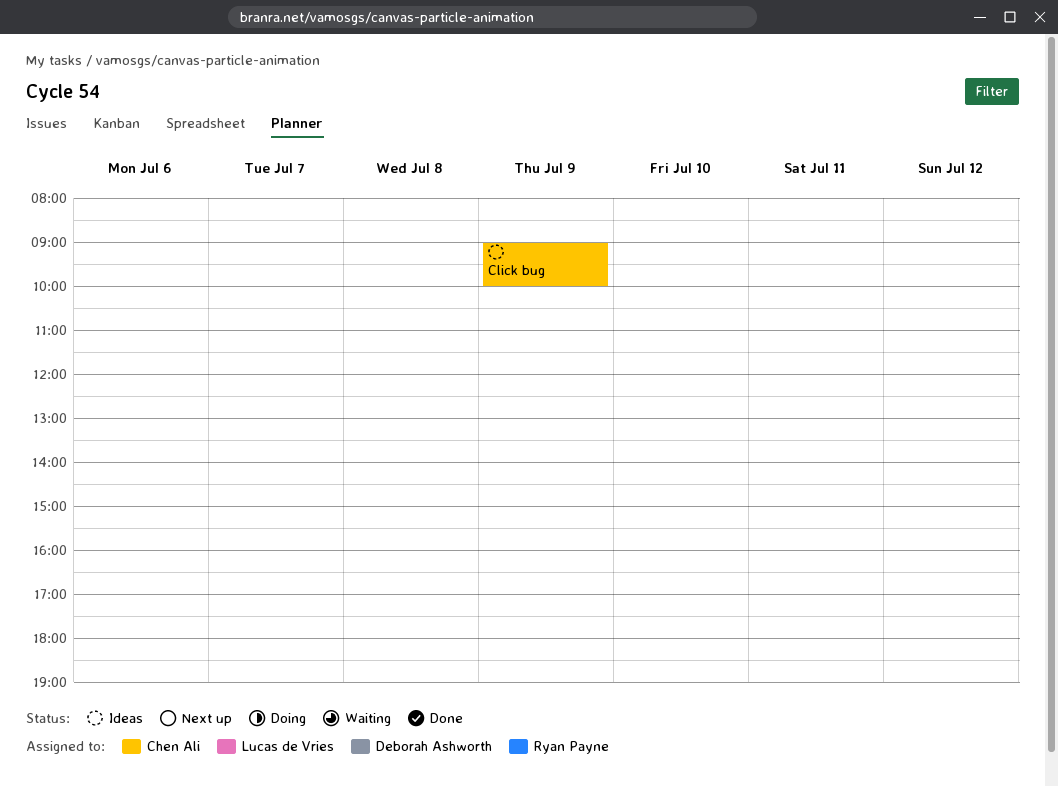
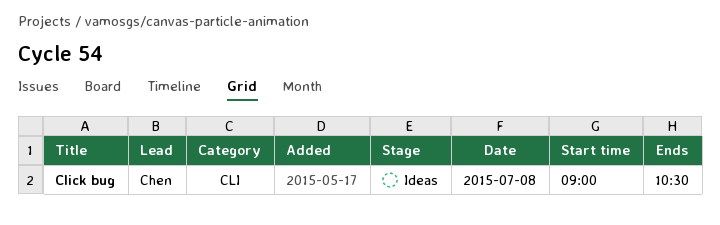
Click bug, day: Jul 9 -> Jul 8
Click bug, ends: 10:00 -> 10:30

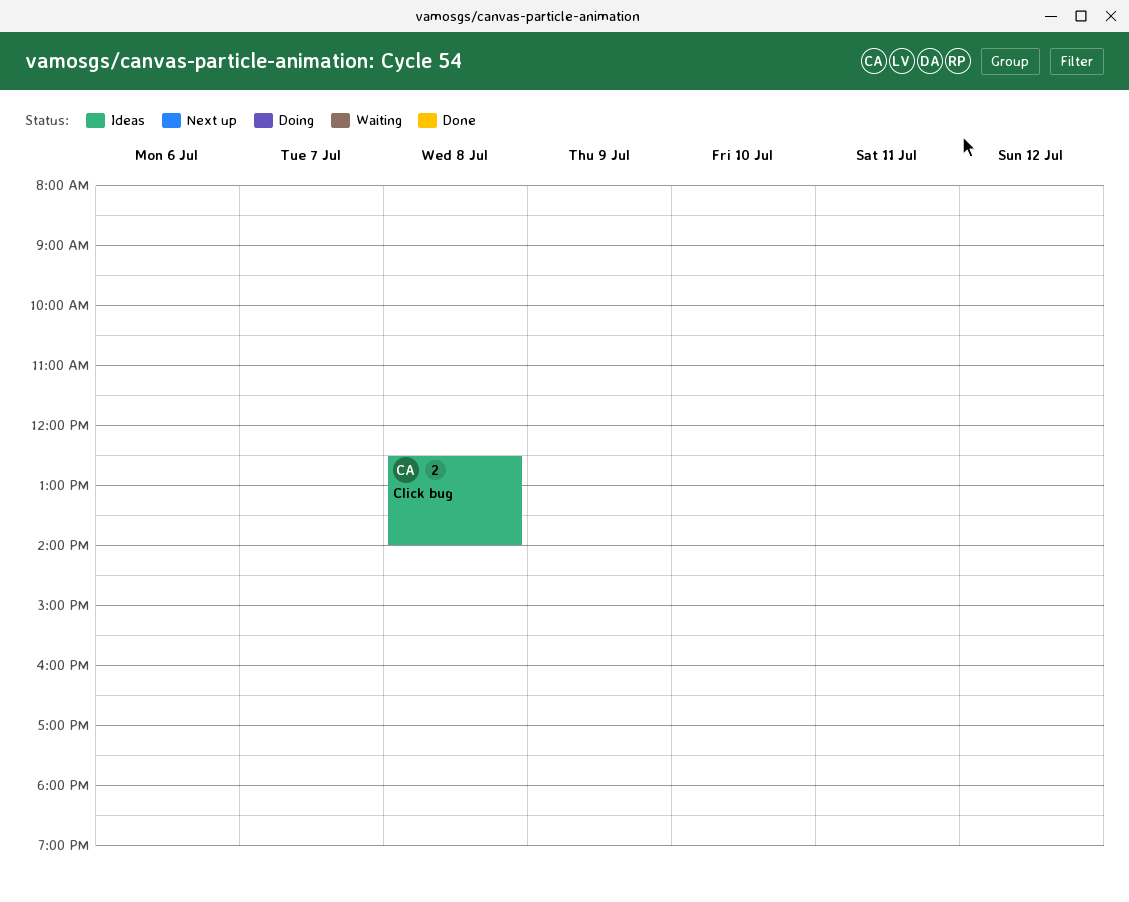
Click bug, begins: 09:00 -> 12:30
Click bug, ends: 10:30 -> 14:00

